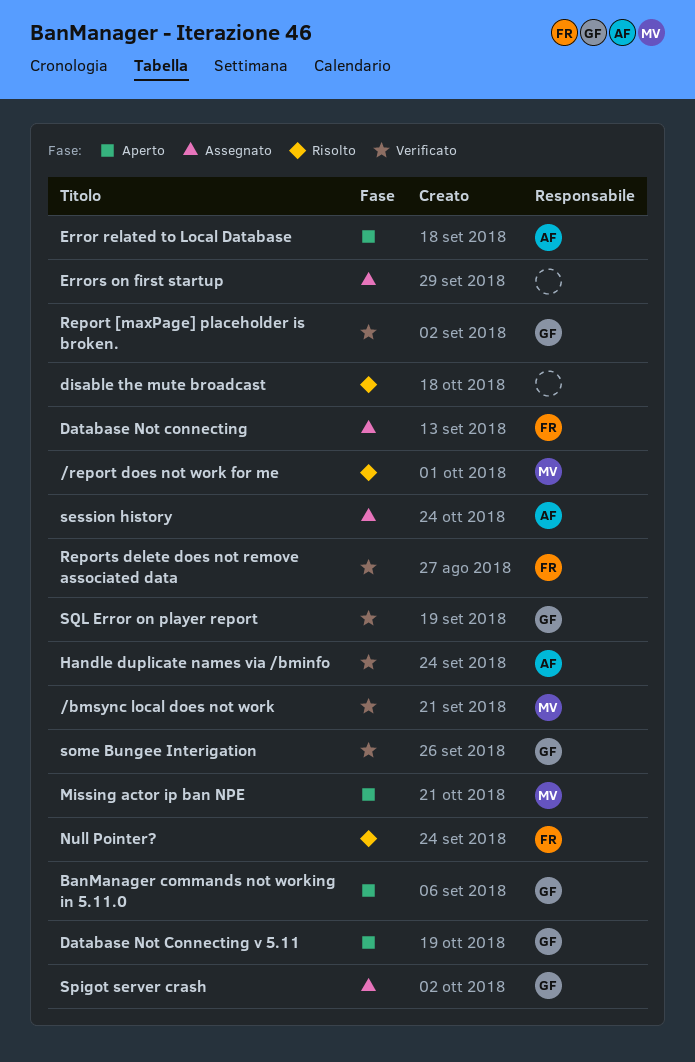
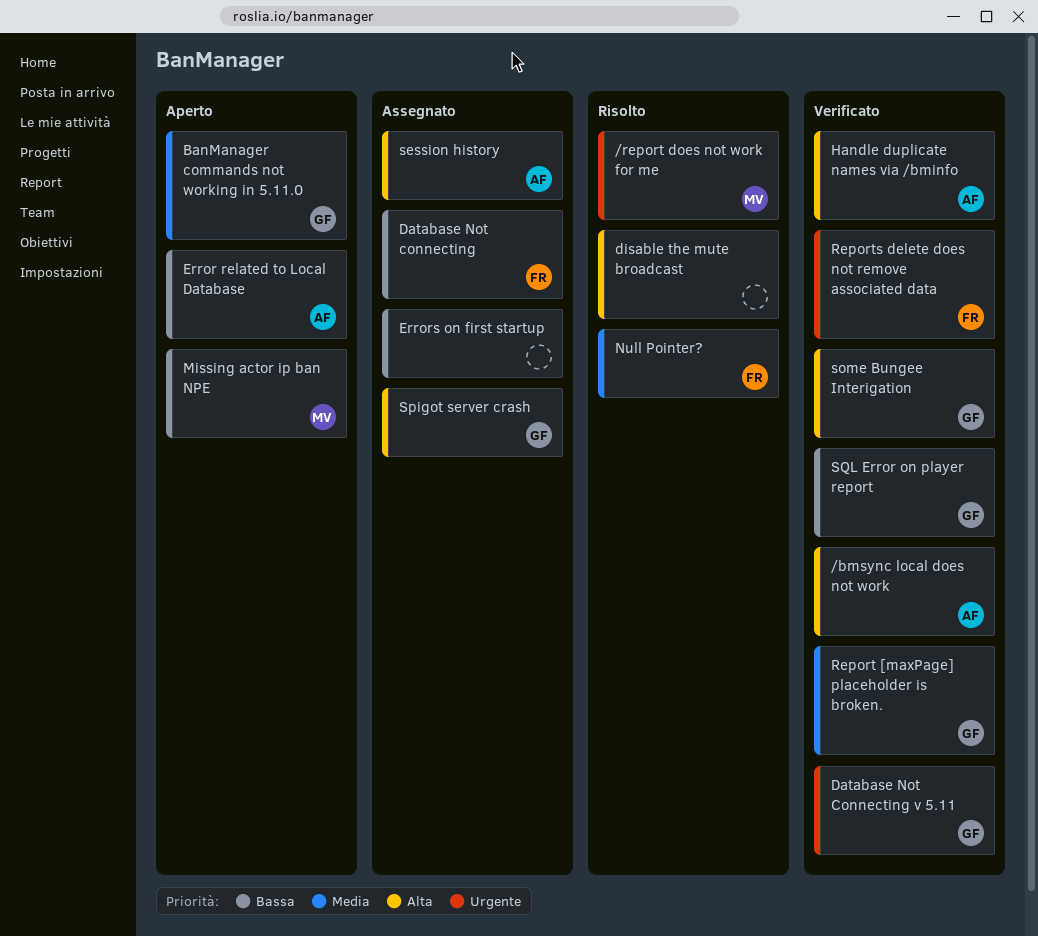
/bmsync local does not work, owner: MV -> AF
Database Not Connecting v 5.11, status: Aperto -> Verificato

